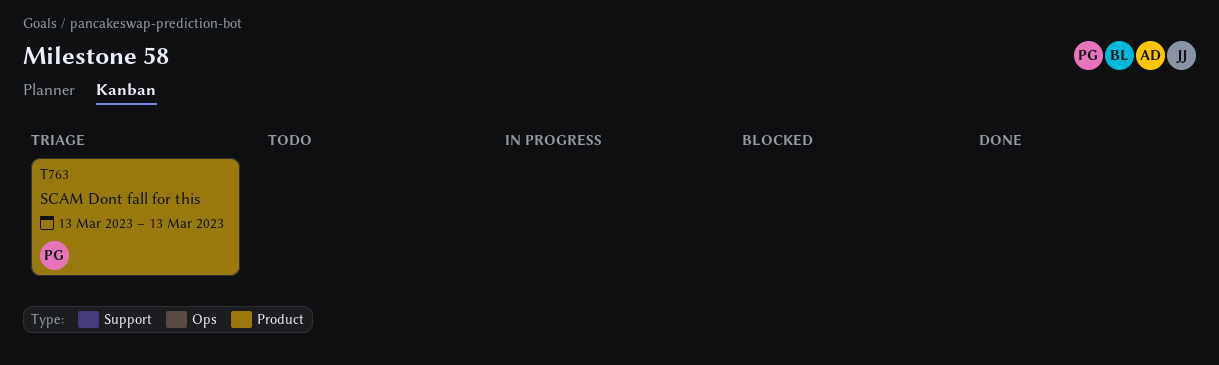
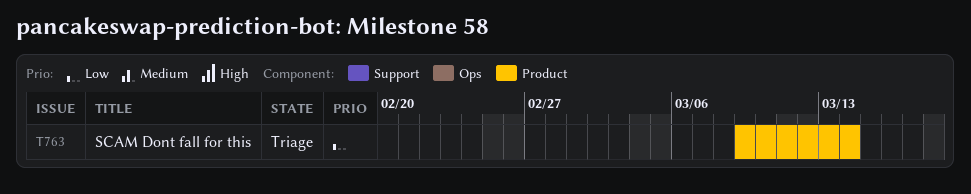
T763, start: Mar 13 -> Mar 9
T763, due: Mar 13 -> Mar 14

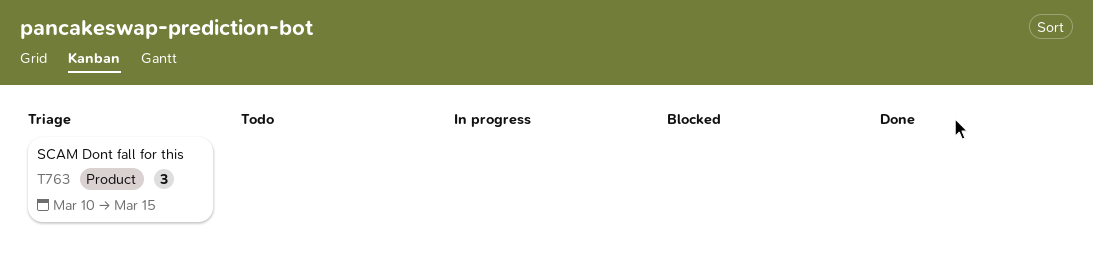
T763, start: Mar 9 -> Mar 10
T763, due: Mar 14 -> Mar 15

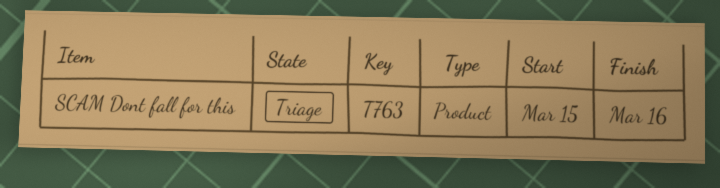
T763, start: Mar 10 -> Mar 15
T763, due: Mar 15 -> Mar 16

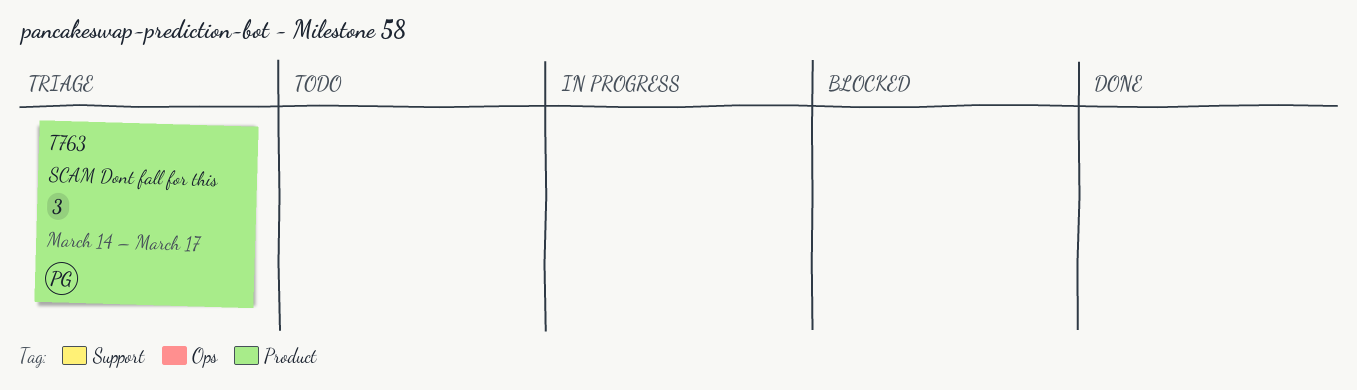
T763, start: Mar 15 -> Mar 14
T763, due: Mar 16 -> Mar 17

